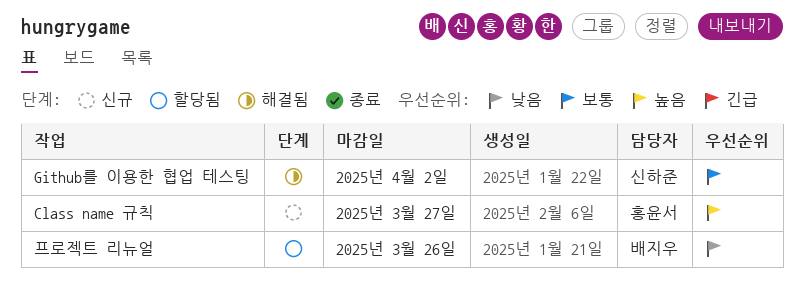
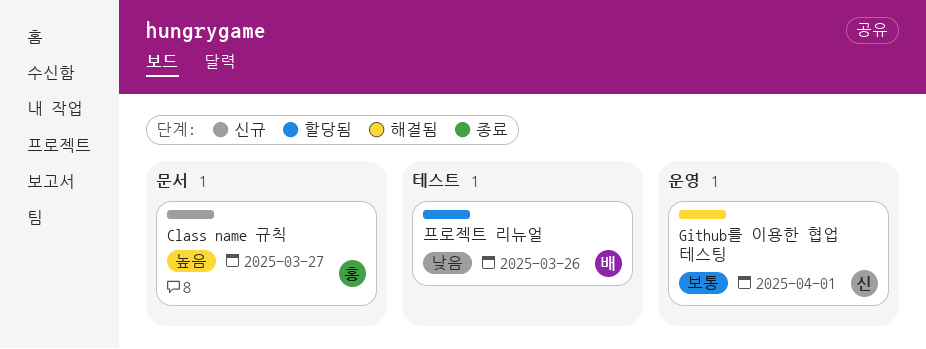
Github를 이용한 협업 테스팅, due: Apr 2 -> Apr 1

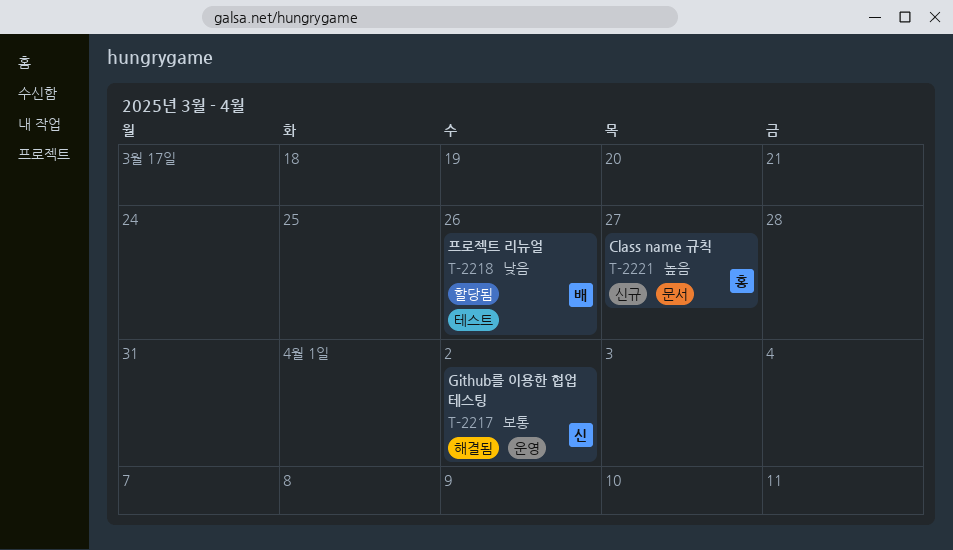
Github를 이용한 협업 테스팅, due: Apr 1 -> Apr 2

